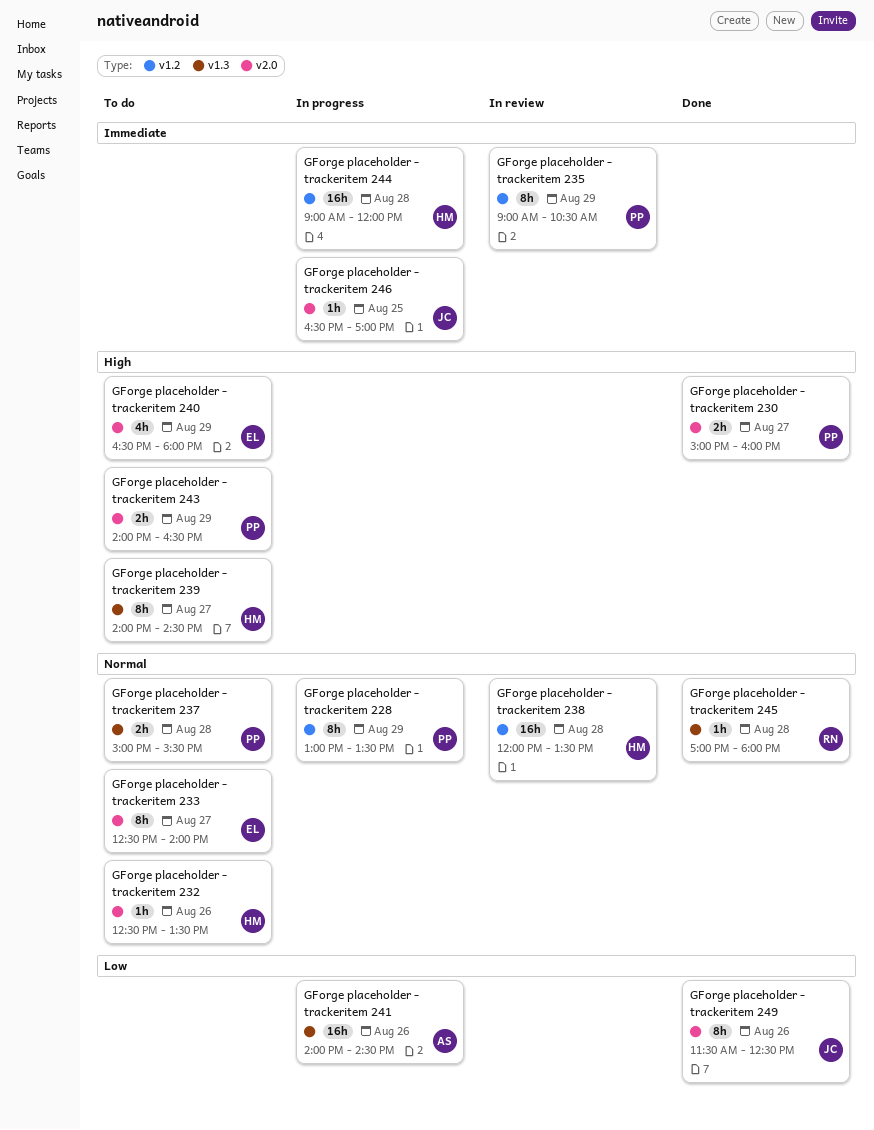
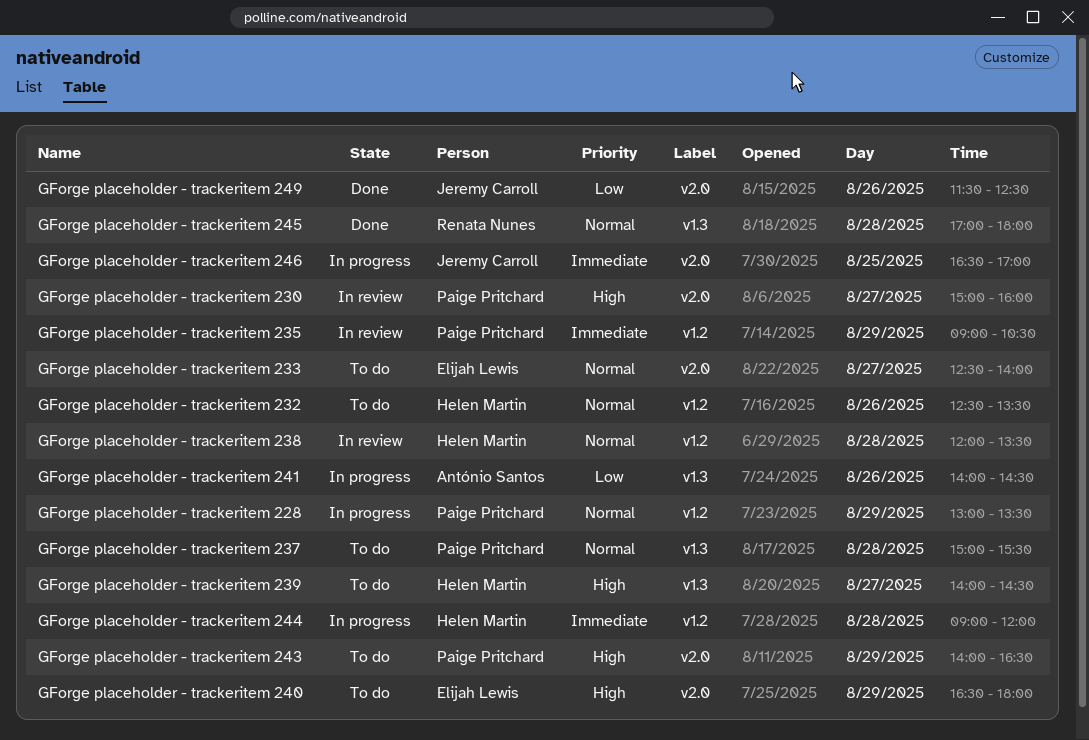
GForge placeholder - trackeritem 230, status: Done -> In review
GForge placeholder - trackeritem 232, label: v2.0 -> v1.2

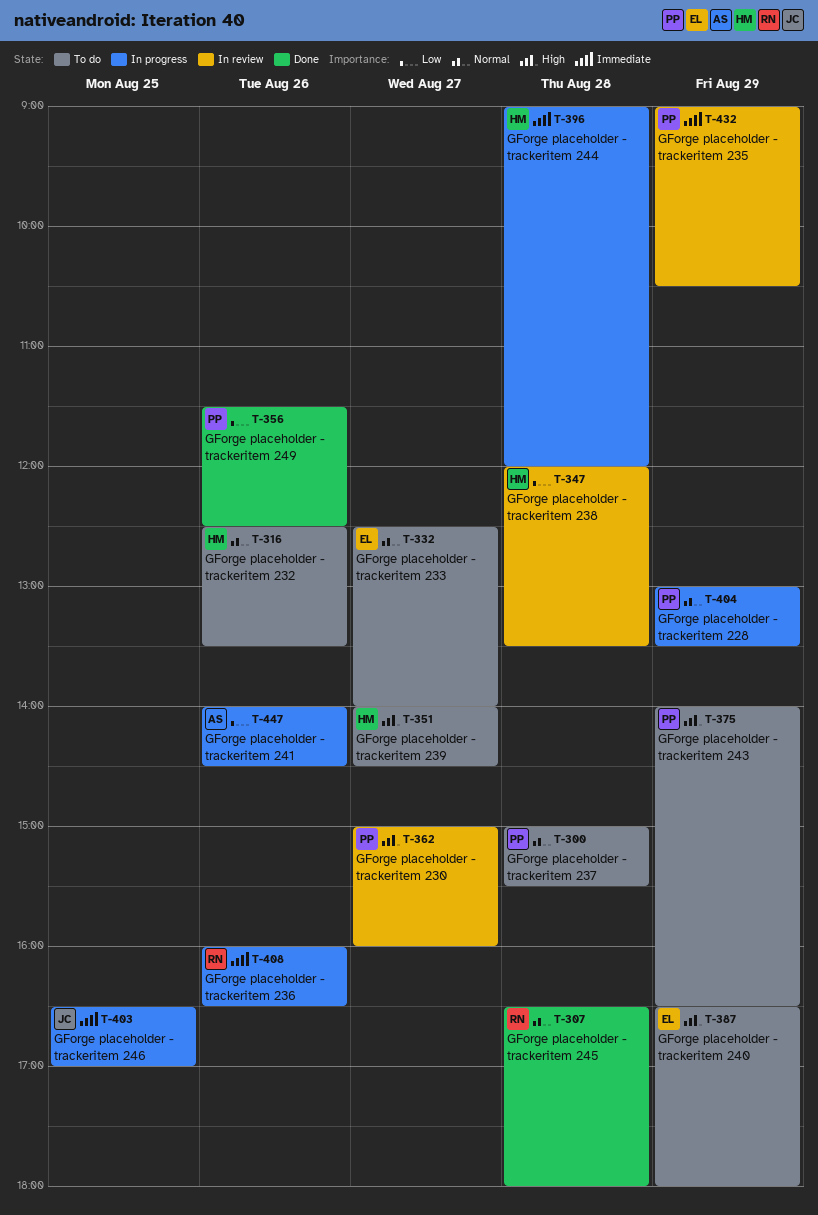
GForge placeholder - trackeritem 236: none -> present
GForge placeholder - trackeritem 238, priority: Normal -> Low
GForge placeholder - trackeritem 245, begins: 17:00 -> 16:30
GForge placeholder - trackeritem 249, owner: Jeremy Carroll -> Paige Pritchard

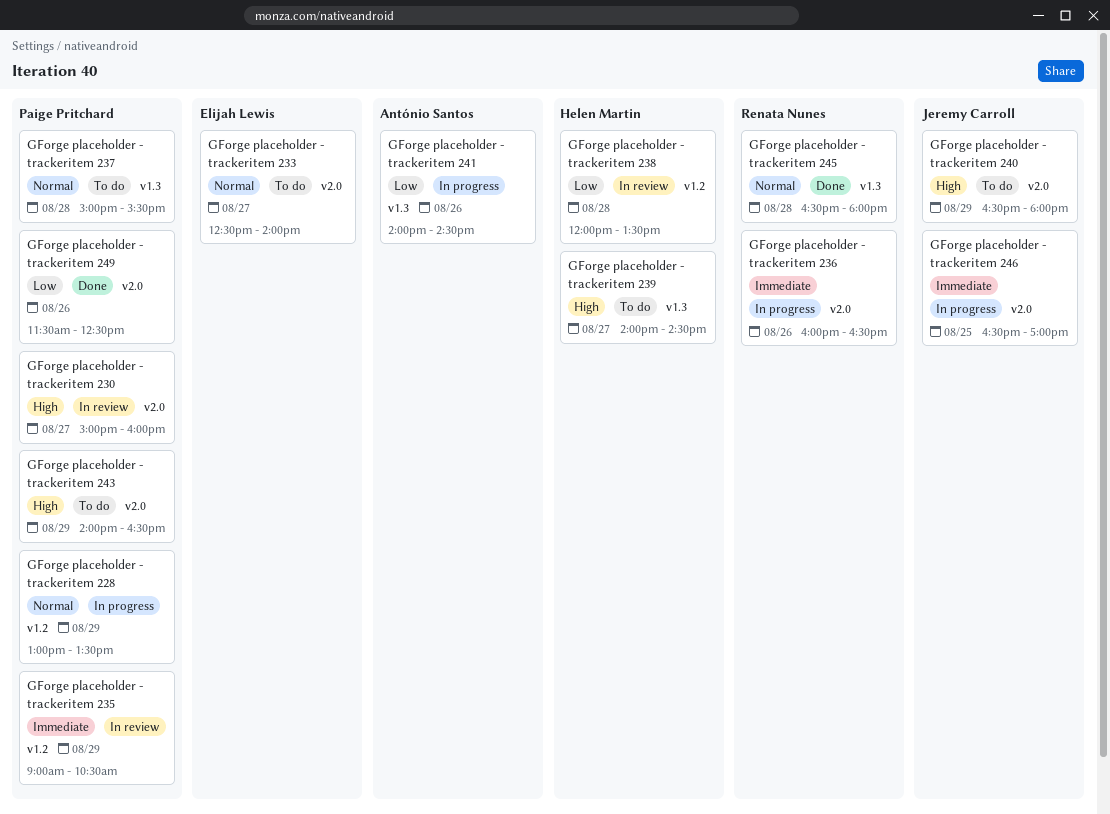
GForge placeholder - trackeritem 232: present -> none
GForge placeholder - trackeritem 240, owner: Elijah Lewis -> Jeremy Carroll
GForge placeholder - trackeritem 244: present -> none

